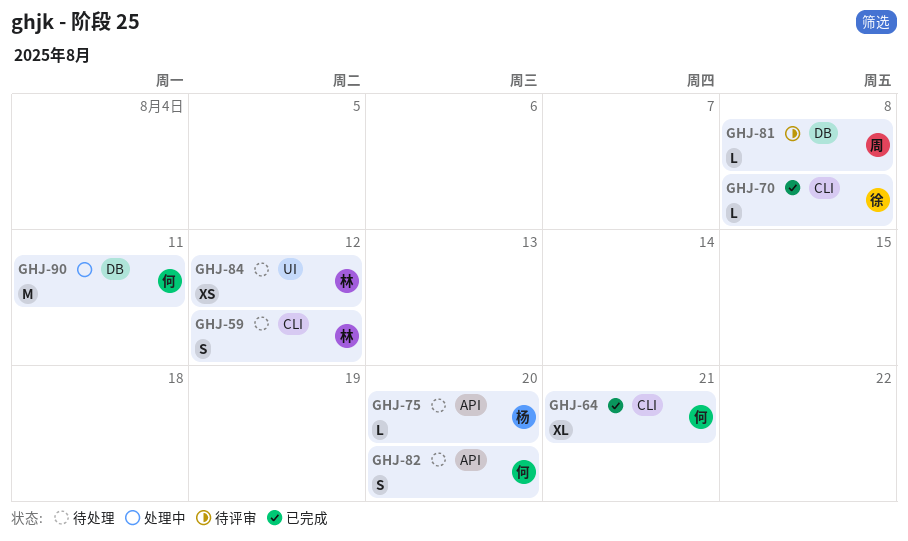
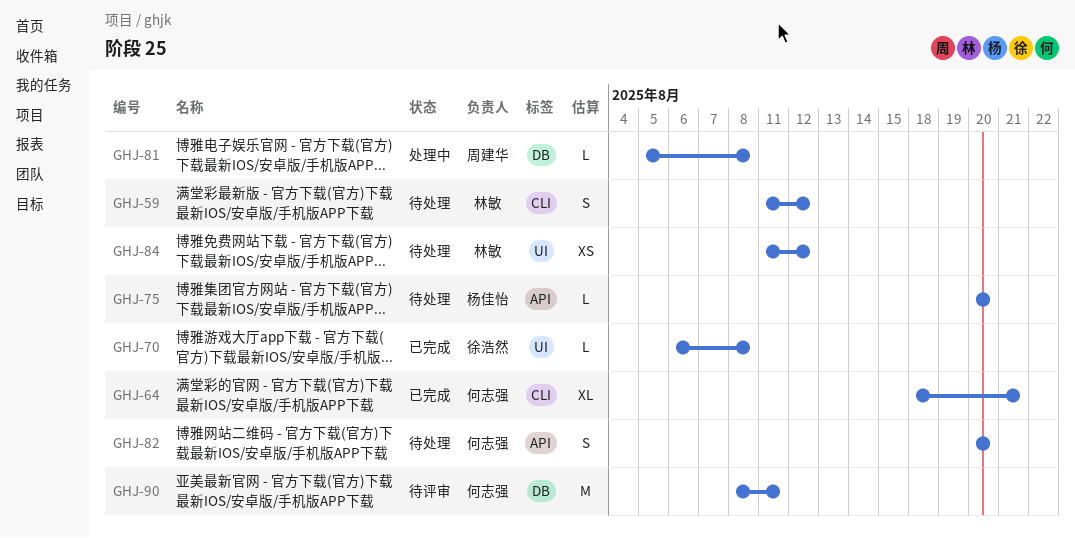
GHJ-70, label: CLI -> UI
GHJ-81, status: 待评审 -> 处理中
GHJ-90, status: 处理中 -> 待评审

